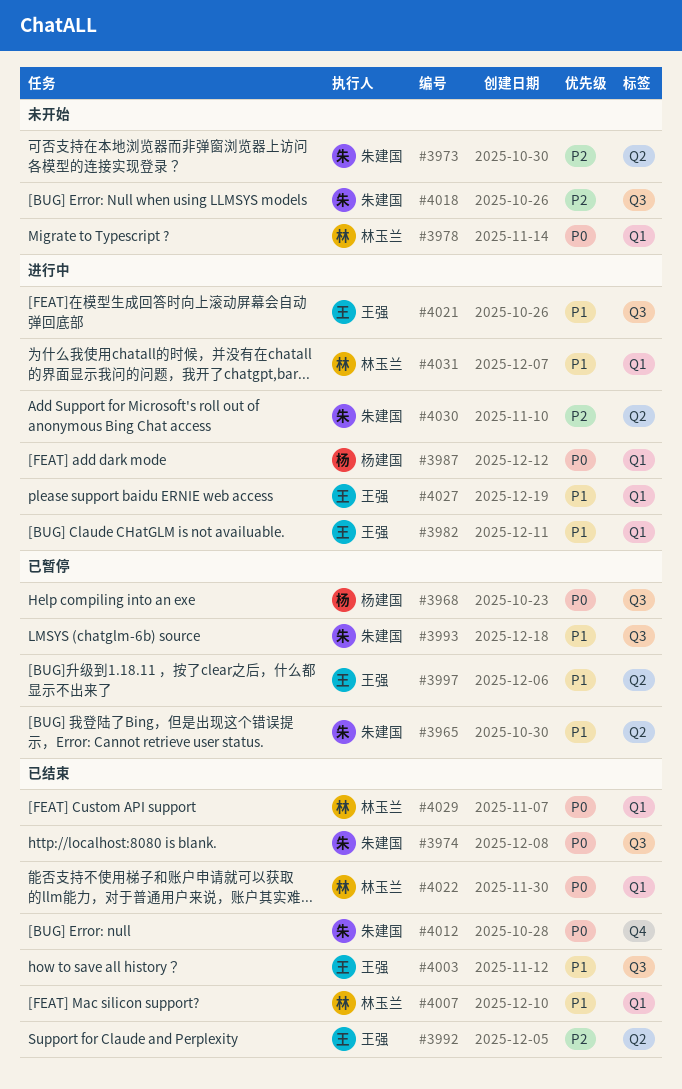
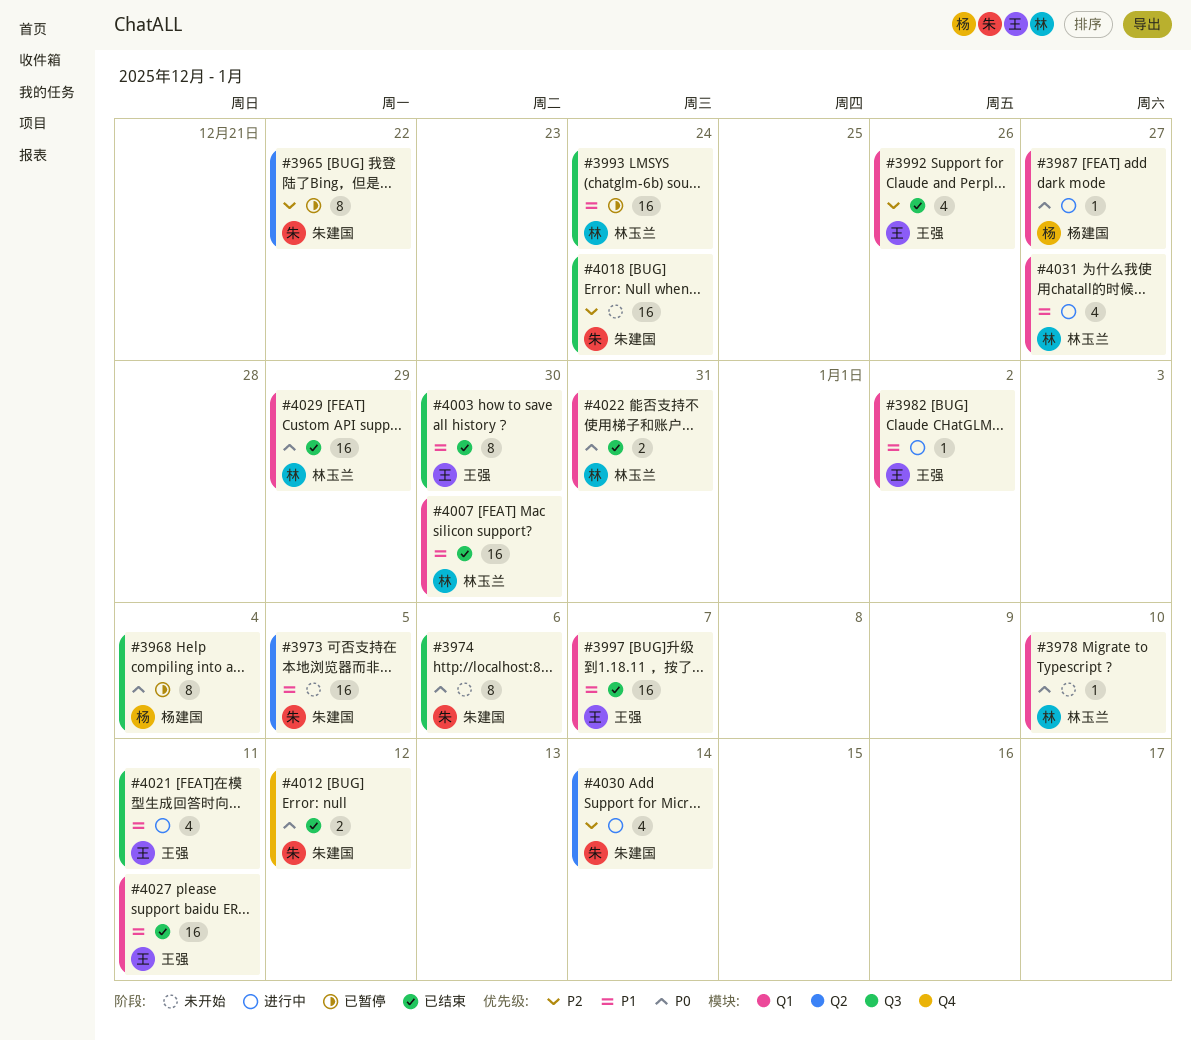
#3965, priority: P1 -> P2
#3973, priority: P2 -> P1
#3974, status: 已结束 -> 未开始
#3992, label: Q2 -> Q1
#3993, owner: 朱建国 -> 林玉兰
#3997, status: 已暂停 -> 已结束
#3997, label: Q2 -> Q1
#4027, status: 进行中 -> 已结束

